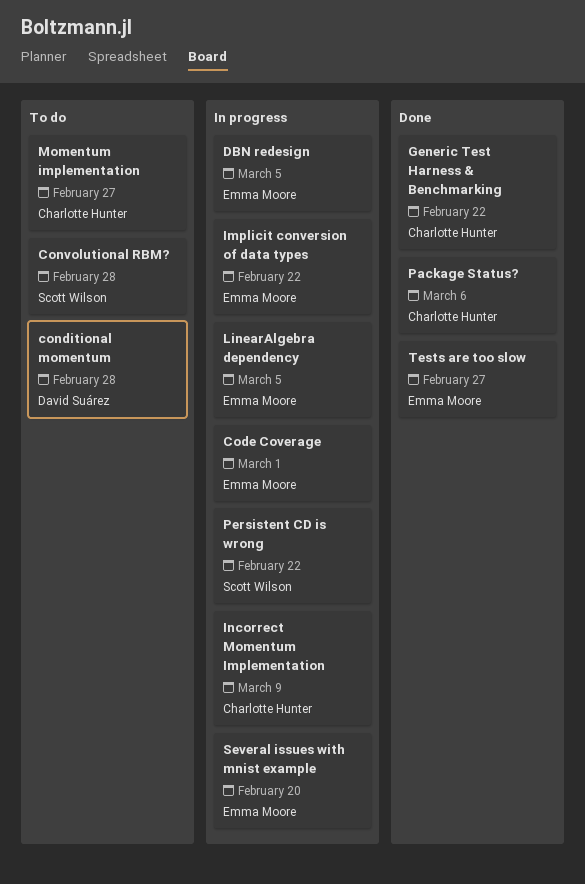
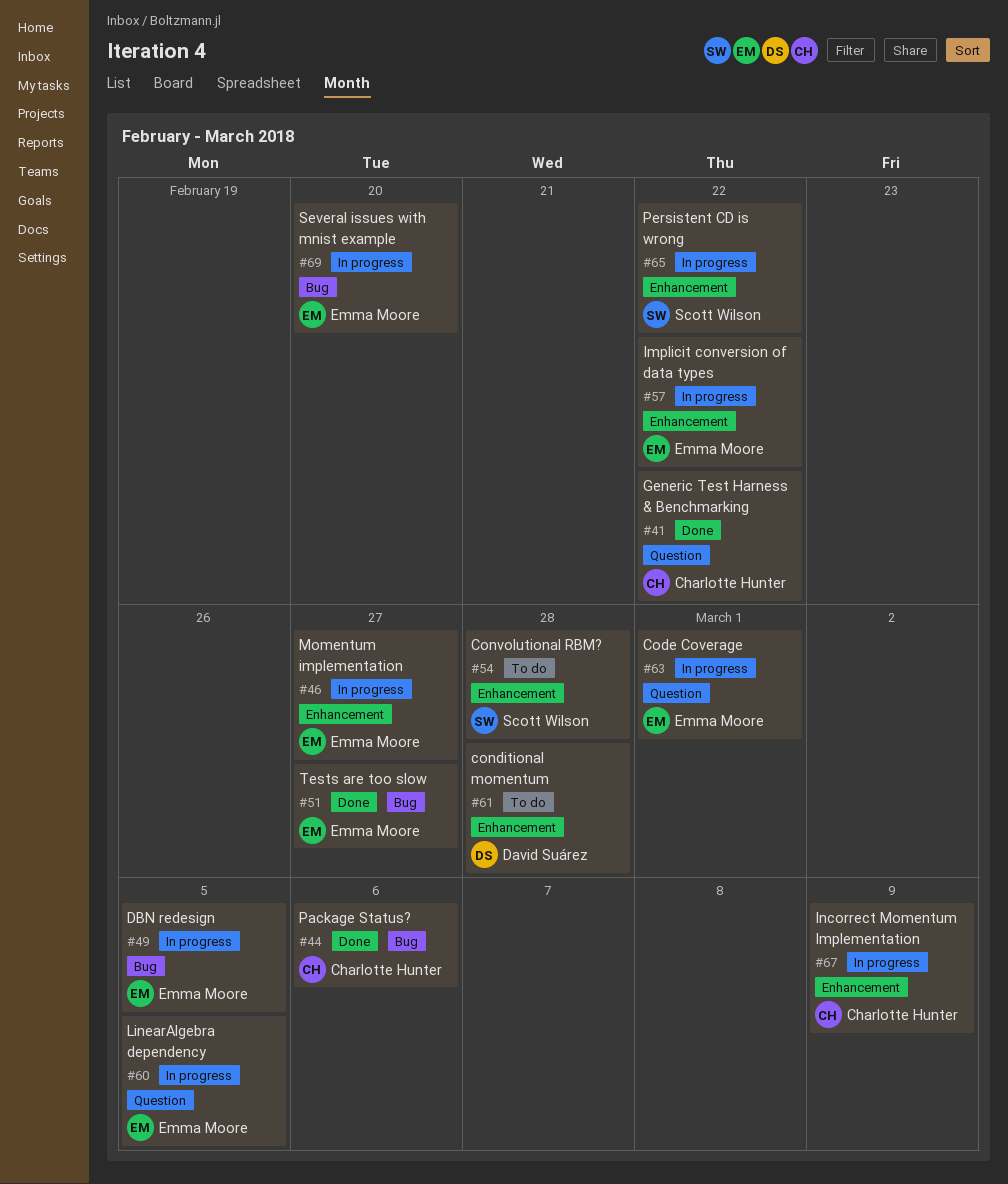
Momentum implementation, status: To do -> In progress
Momentum implementation, owner: Charlotte Hunter -> Emma Moore

